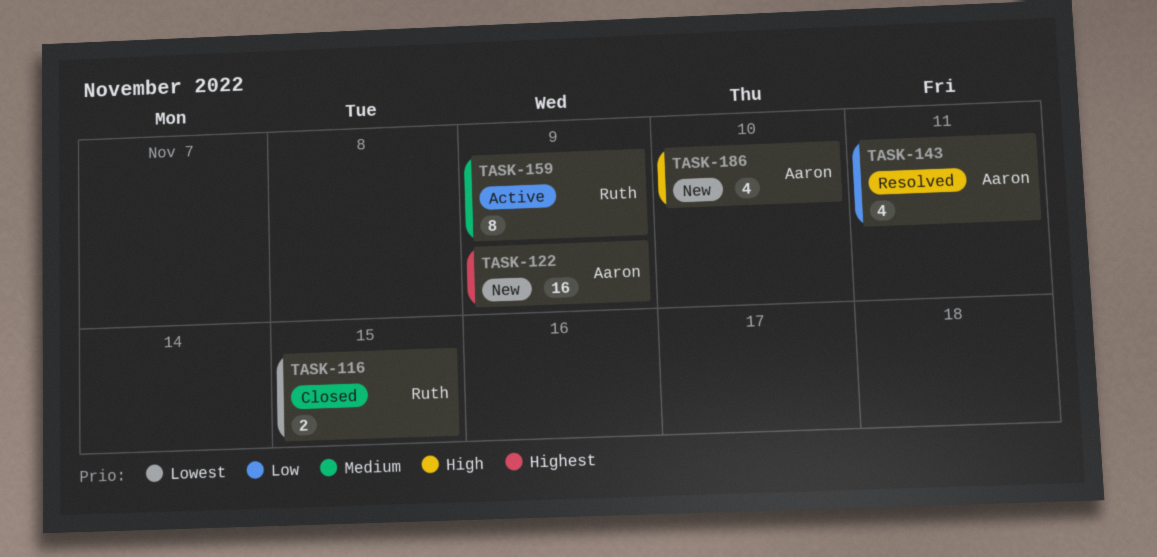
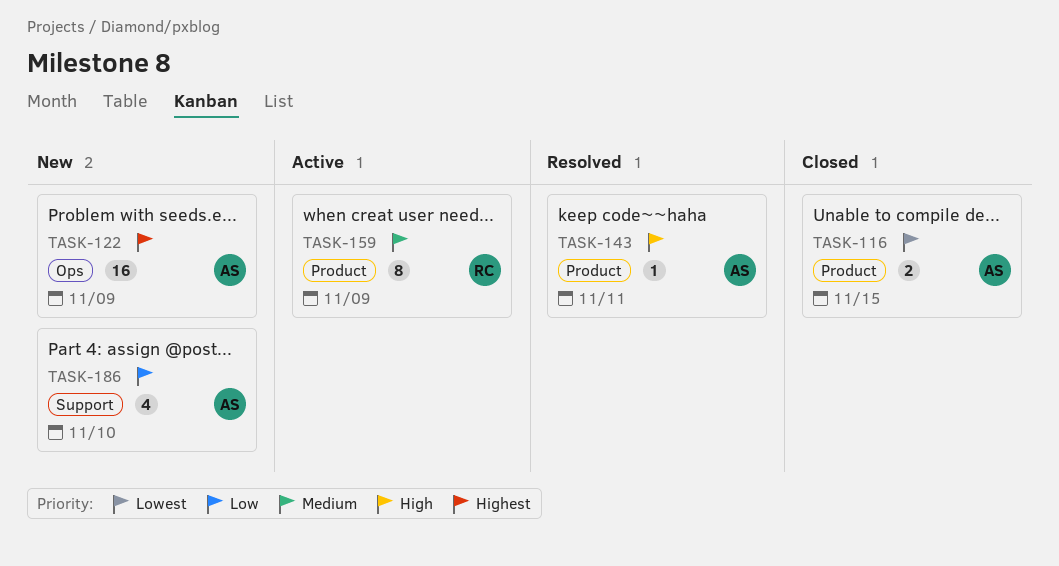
TASK-116, owner: Ruth -> Aaron
TASK-143, priority: Low -> High
TASK-143, estimate: 4 -> 1
TASK-186, priority: High -> Low

